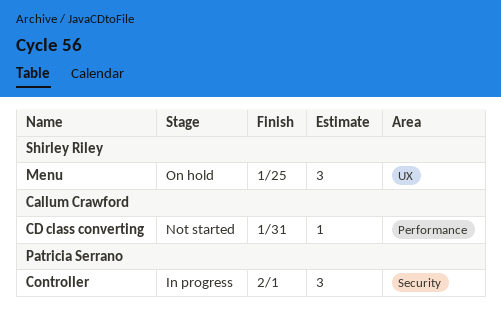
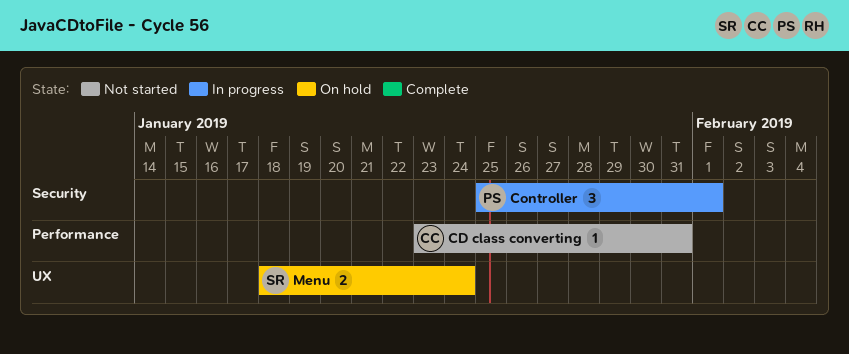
Menu, estimate: 3 -> 2
Menu, due: Jan 25 -> Jan 24

